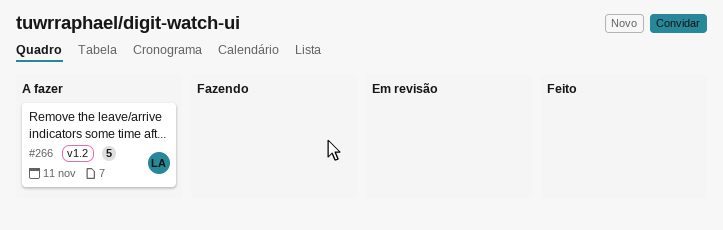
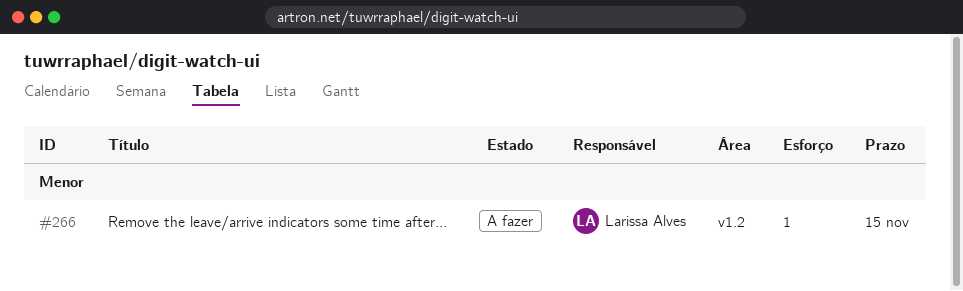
#266, estimate: 5 -> 1
#266, due: Nov 11 -> Nov 15

